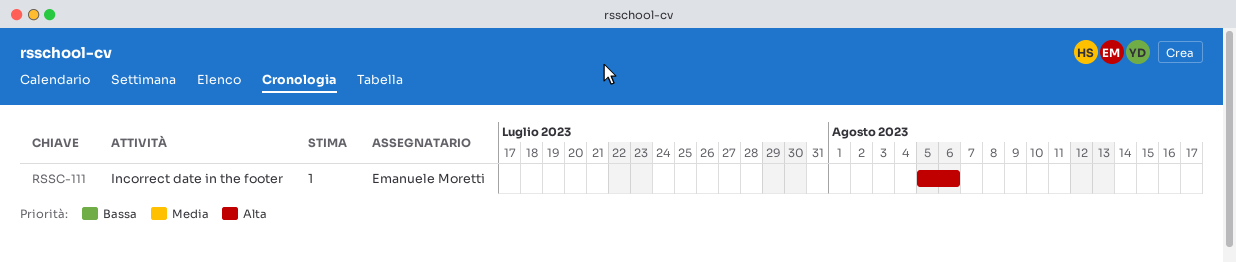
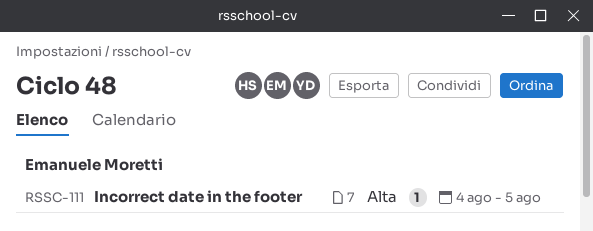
RSSC-111, start: Aug 5 -> Aug 4
RSSC-111, due: Aug 6 -> Aug 5

